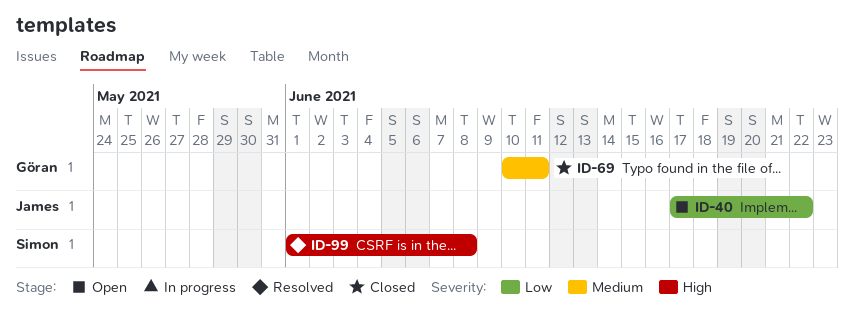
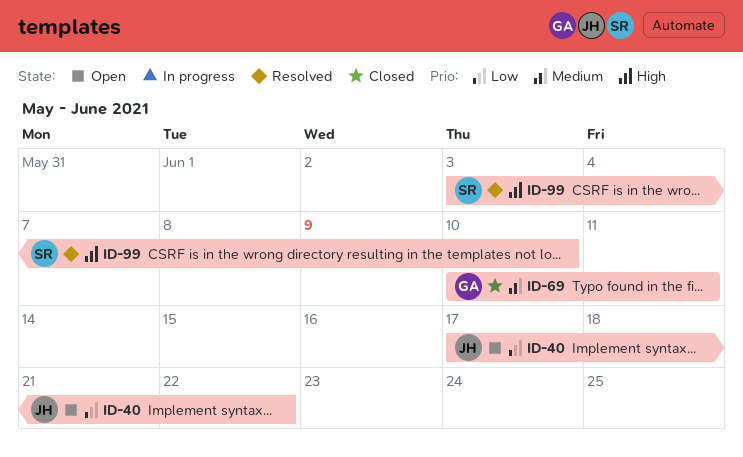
ID-99, start: Jun 1 -> Jun 3
ID-99, due: Jun 8 -> Jun 10

